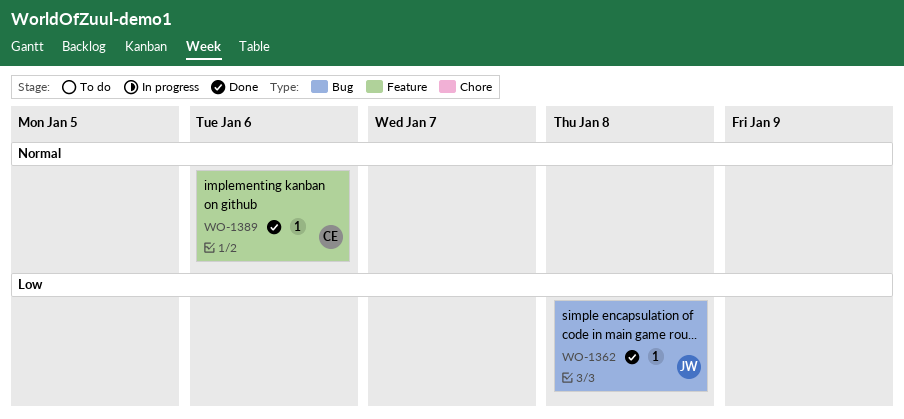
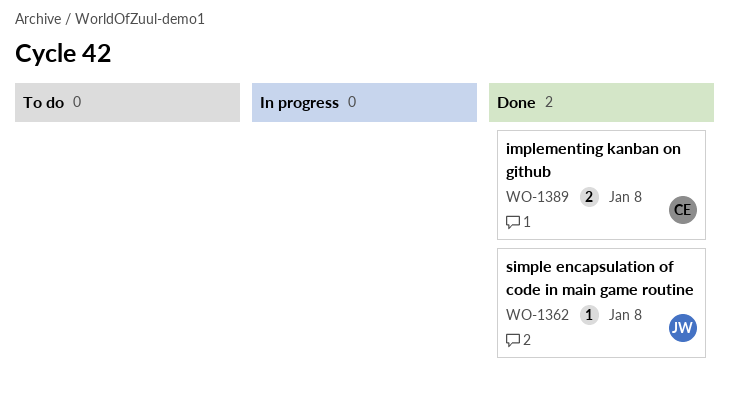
WO-1389, estimate: 1 -> 2
WO-1389, due: Jan 6 -> Jan 8

